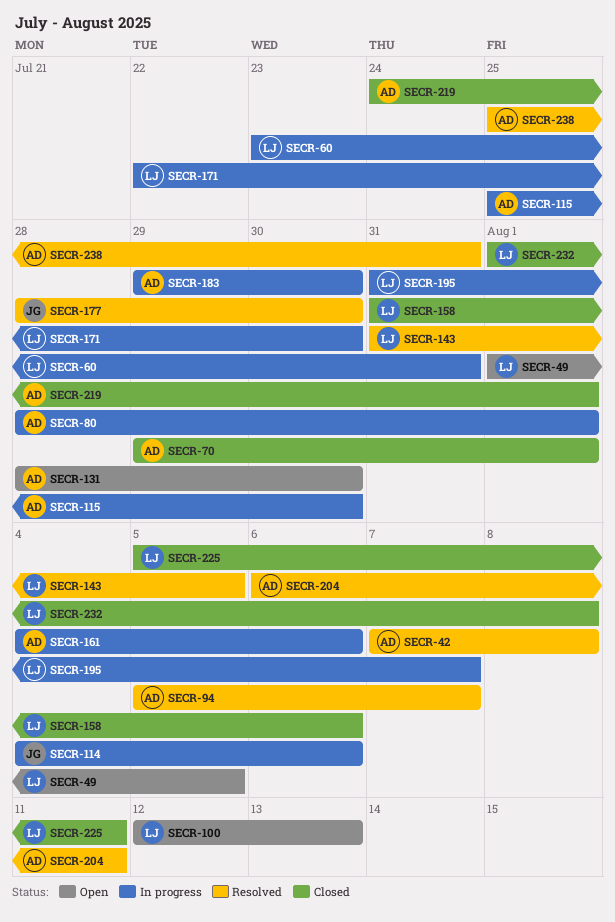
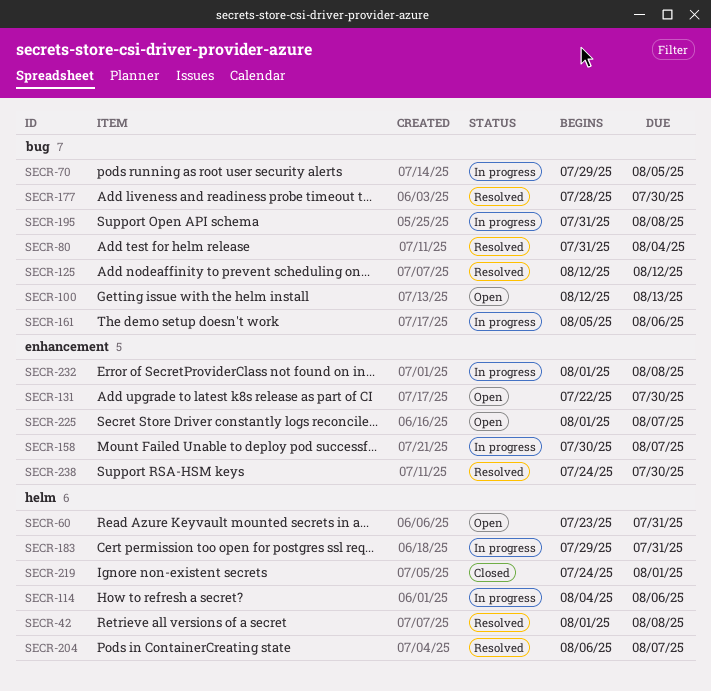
SECR-42, start: Aug 7 -> Aug 1
SECR-49: present -> none
SECR-60, status: In progress -> Open
SECR-70, status: Closed -> In progress
SECR-70, due: Aug 1 -> Aug 5
SECR-80, status: In progress -> Resolved
SECR-80, start: Jul 28 -> Jul 31
SECR-80, due: Aug 1 -> Aug 4
SECR-94: present -> none
SECR-115: present -> none
SECR-125: none -> present
SECR-131, start: Jul 28 -> Jul 22
SECR-143: present -> none
SECR-158, status: Closed -> In progress
SECR-158, start: Jul 31 -> Jul 30
SECR-158, due: Aug 6 -> Aug 7
SECR-161, start: Aug 4 -> Aug 5
SECR-171: present -> none
SECR-183, due: Jul 30 -> Jul 31
SECR-195, due: Aug 7 -> Aug 8
SECR-204, due: Aug 11 -> Aug 7
SECR-225, status: Closed -> Open
SECR-225, start: Aug 5 -> Aug 1
SECR-225, due: Aug 11 -> Aug 7
SECR-232, status: Closed -> In progress
SECR-238, start: Jul 25 -> Jul 24
SECR-238, due: Jul 31 -> Jul 30

